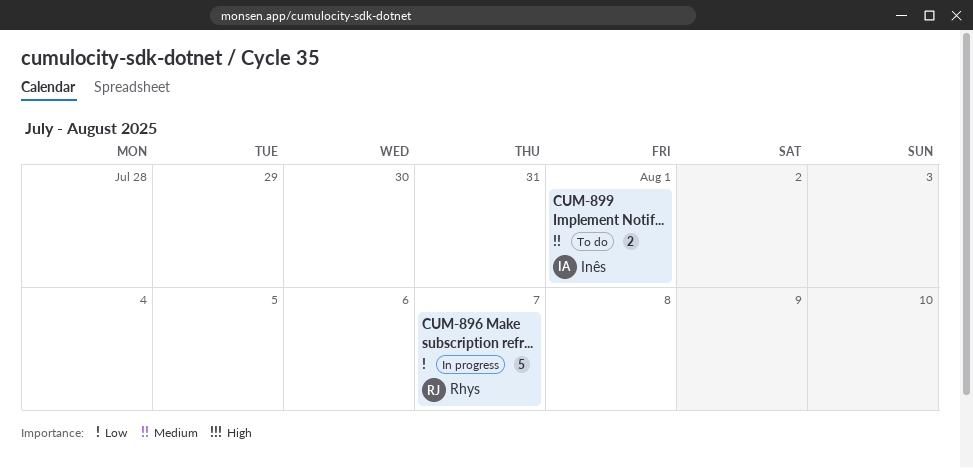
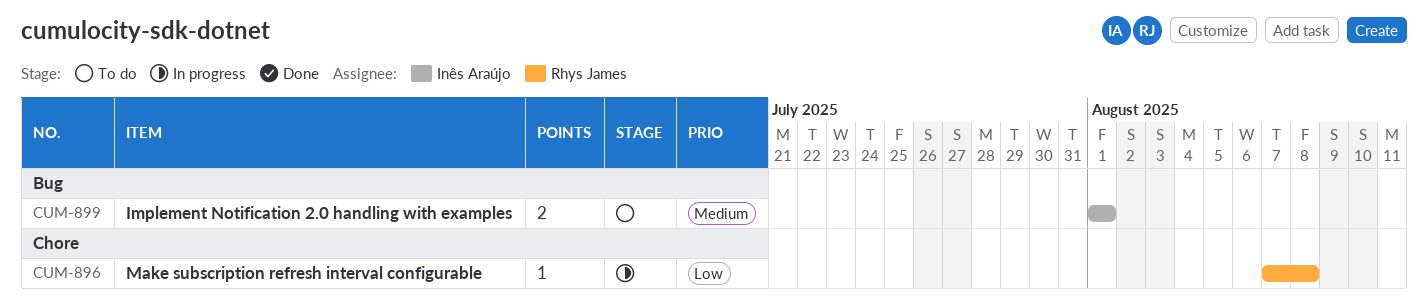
CUM-896, estimate: 5 -> 1
CUM-896, due: Aug 7 -> Aug 8

